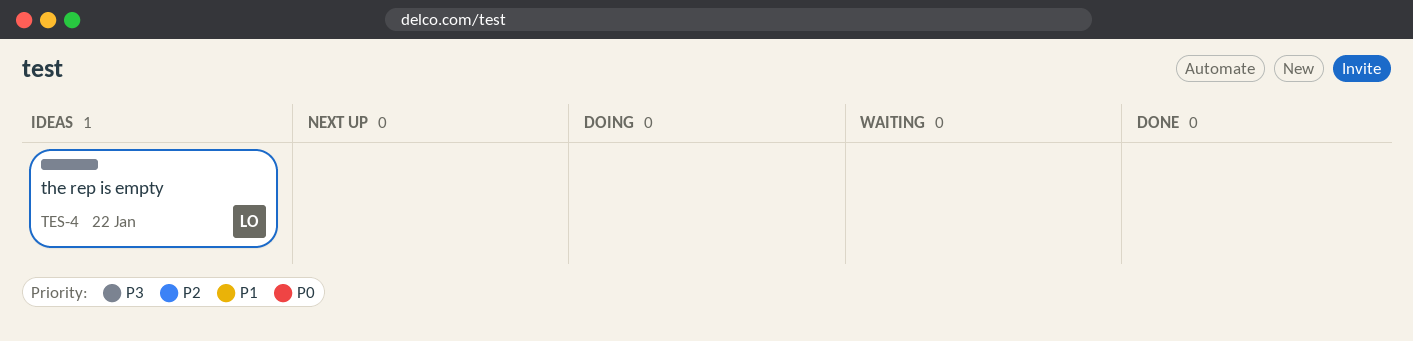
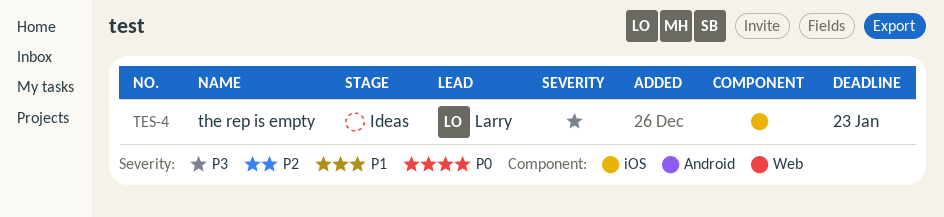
TES-4, due: Jan 22 -> Jan 23

